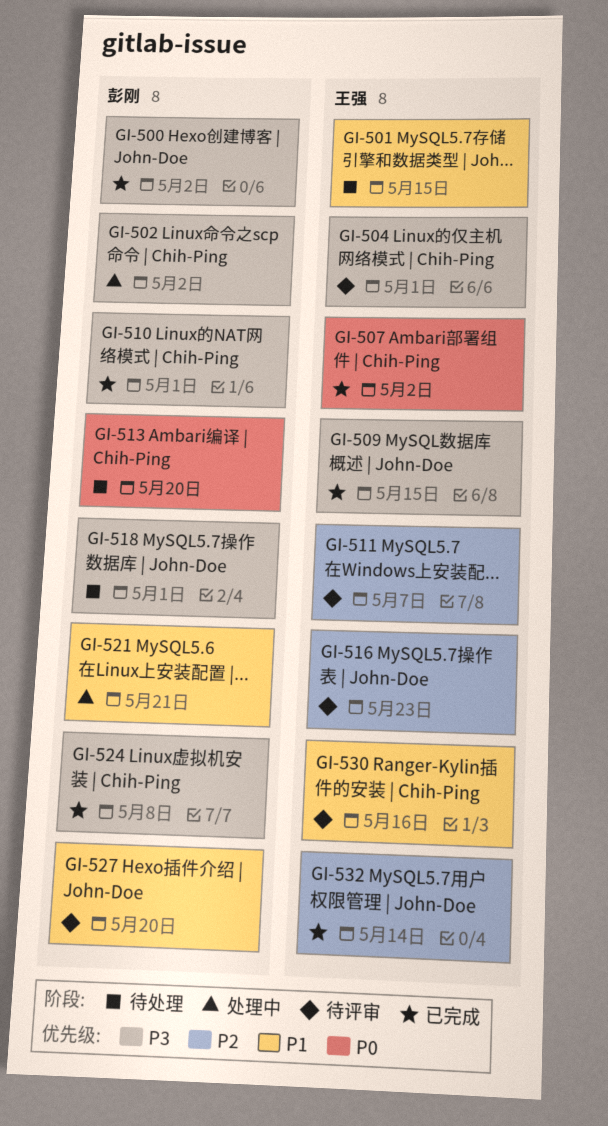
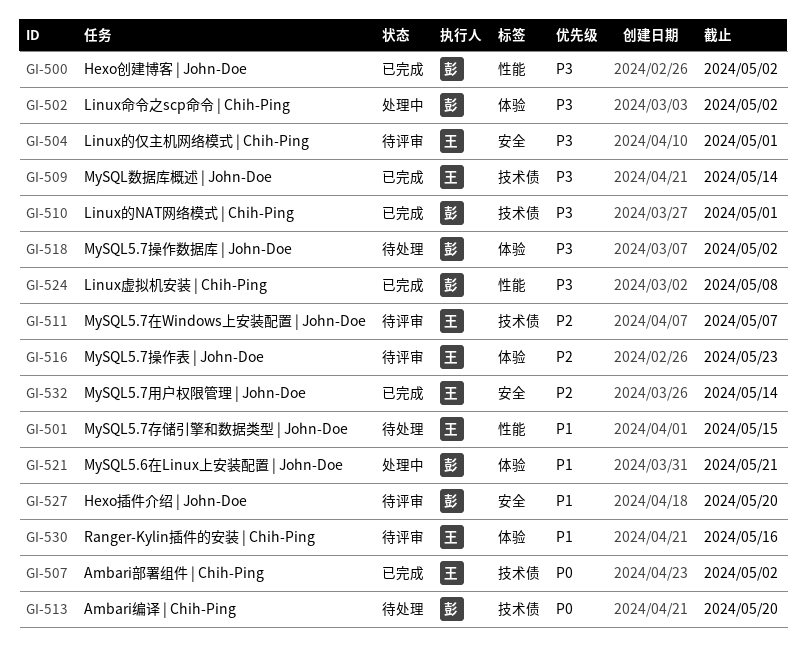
GI-509, due: May 15 -> May 14
GI-518, due: May 1 -> May 2

